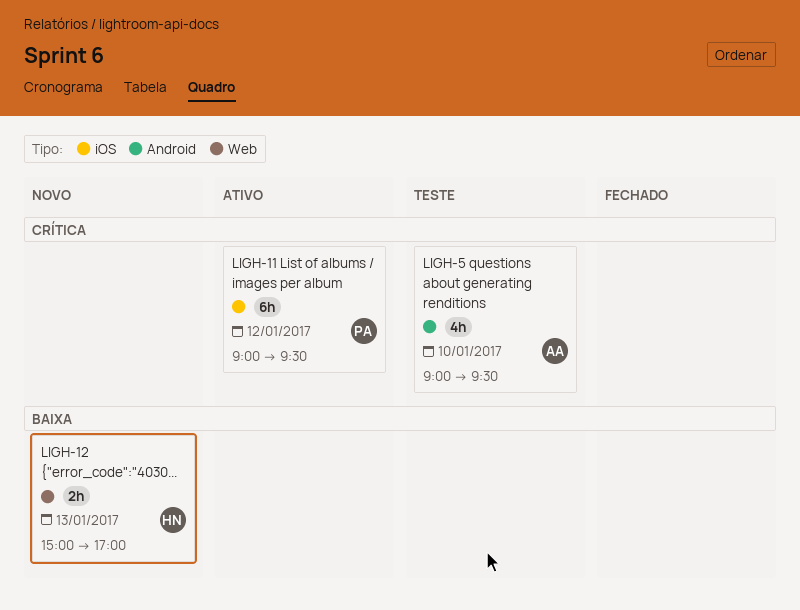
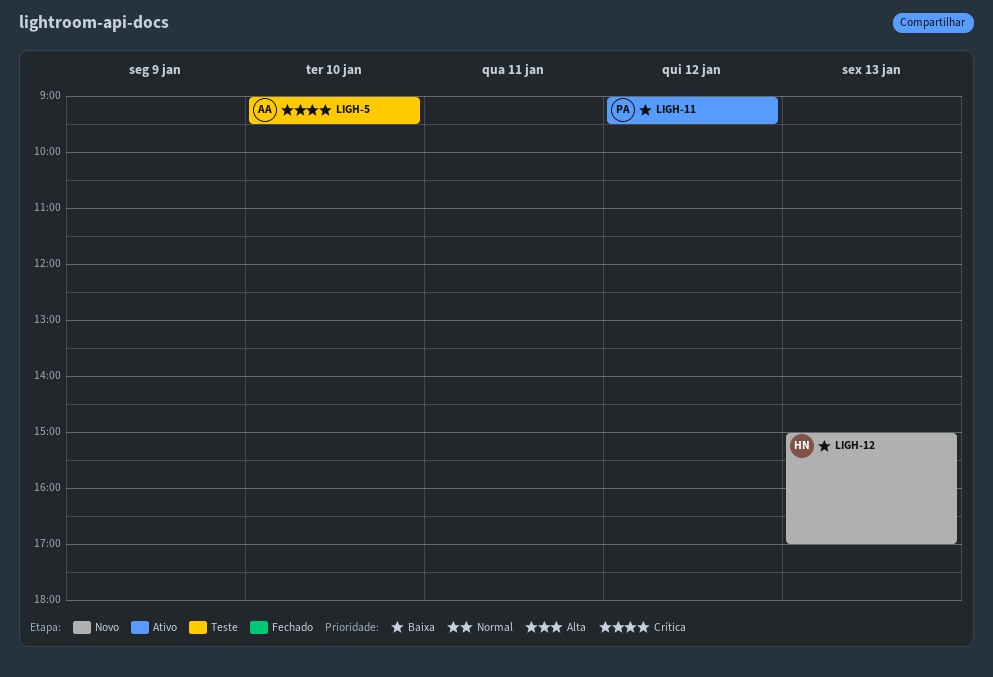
LIGH-11, priority: Crítica -> Baixa

